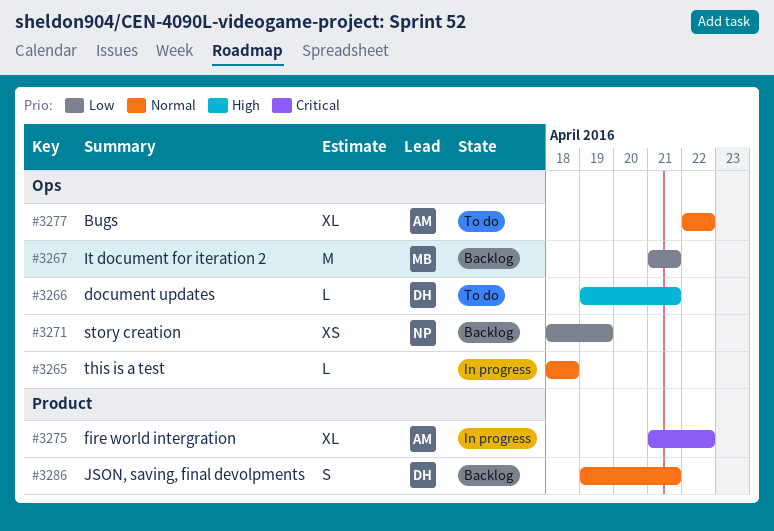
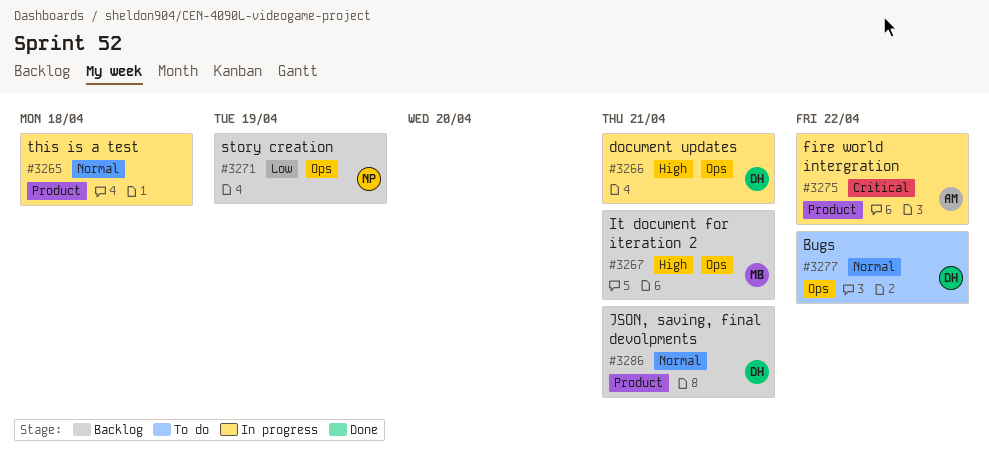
#3265, label: Ops -> Product
#3266, status: To do -> In progress
#3267, priority: Low -> High
#3277, owner: AM -> DH

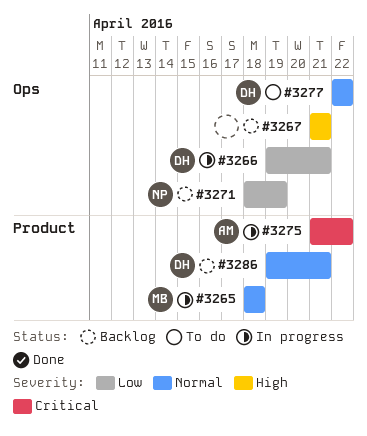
#3265, owner: none -> MB
#3266, priority: High -> Low
#3267, owner: MB -> none

